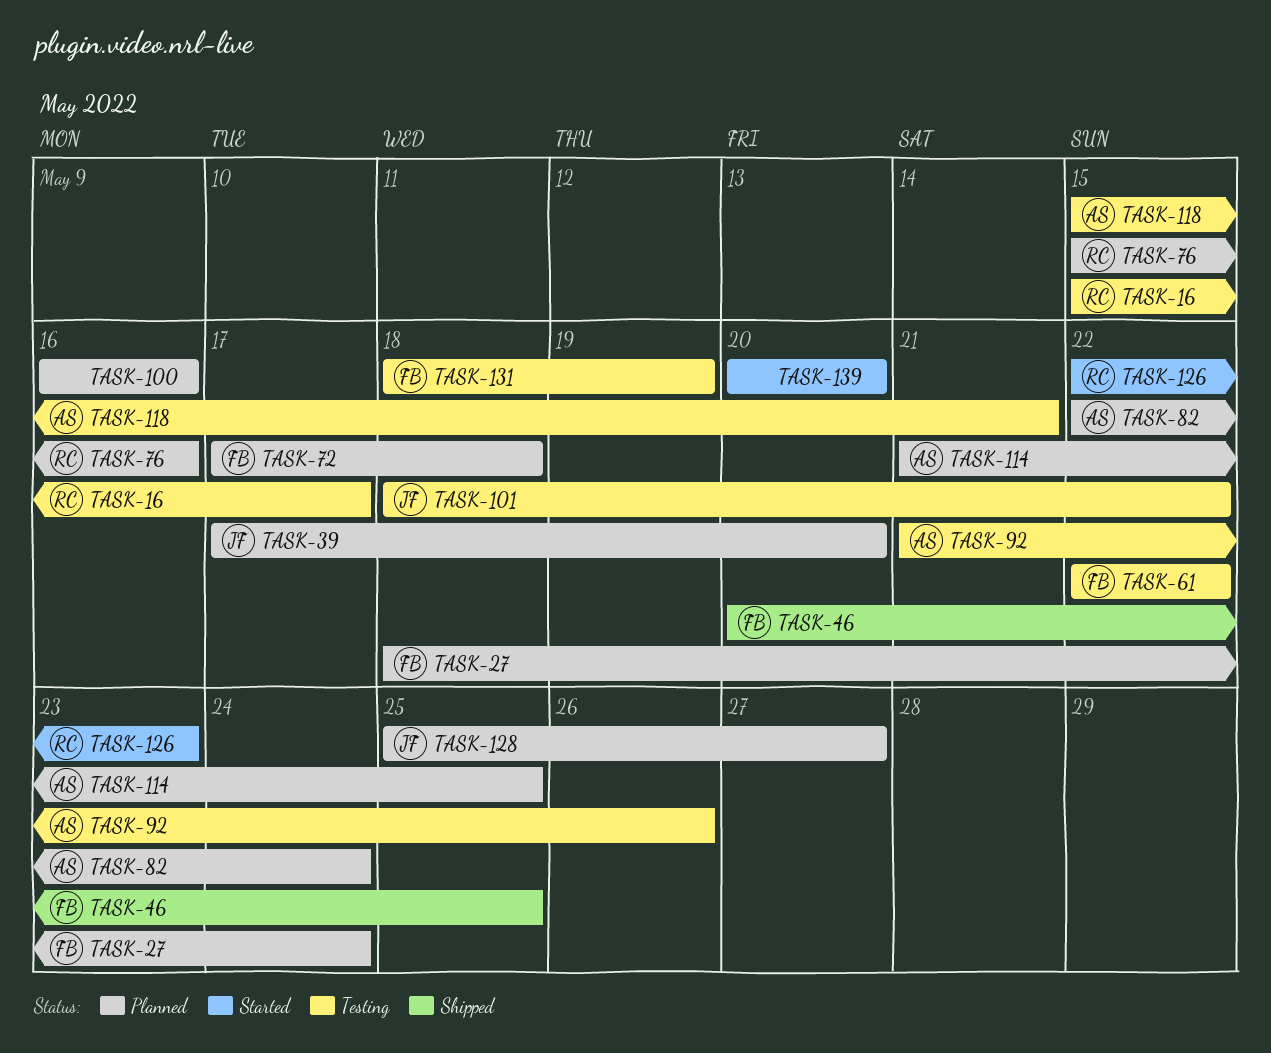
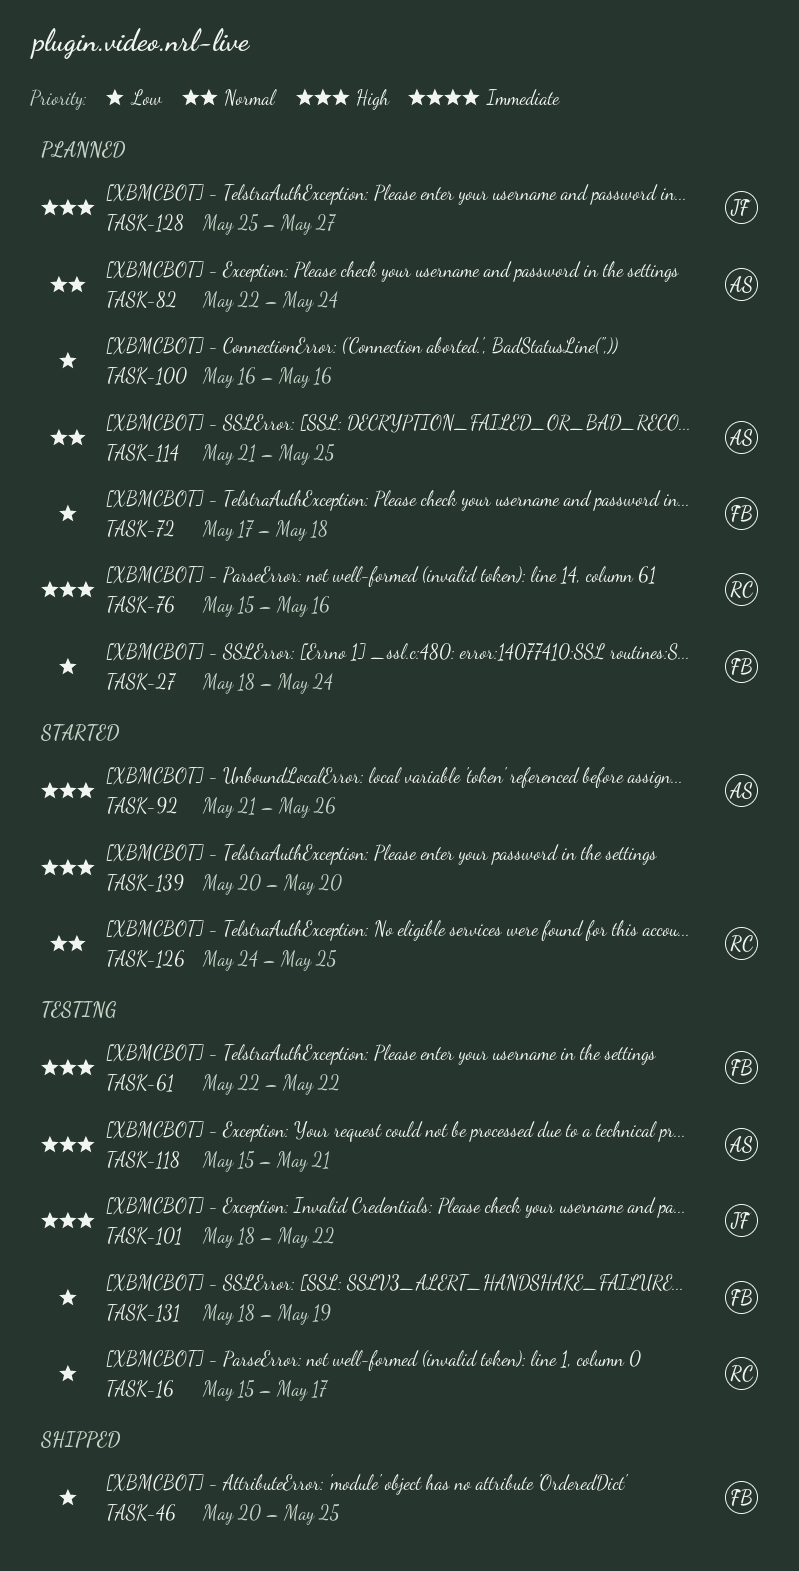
TASK-39: present -> none
TASK-92, status: Testing -> Started
TASK-126, start: May 22 -> May 24
TASK-126, due: May 23 -> May 25

